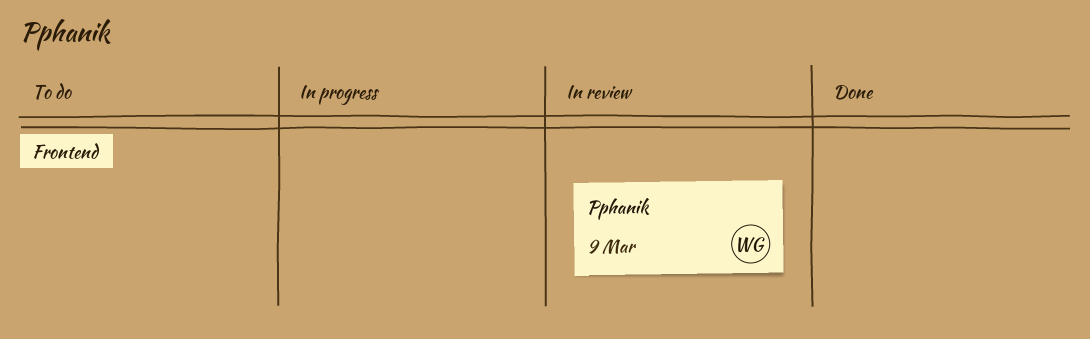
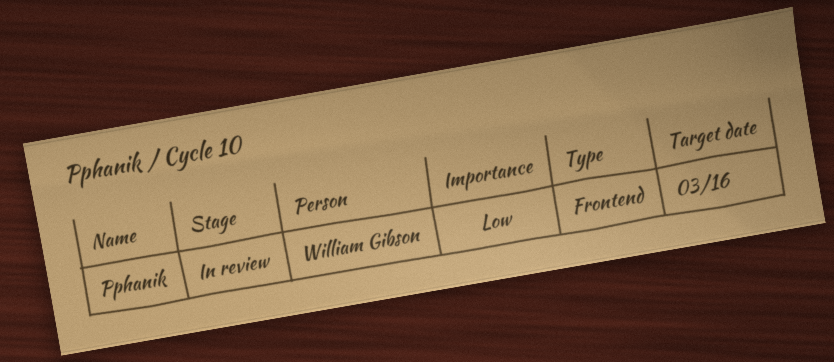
Pphanik, due: Mar 9 -> Mar 16

